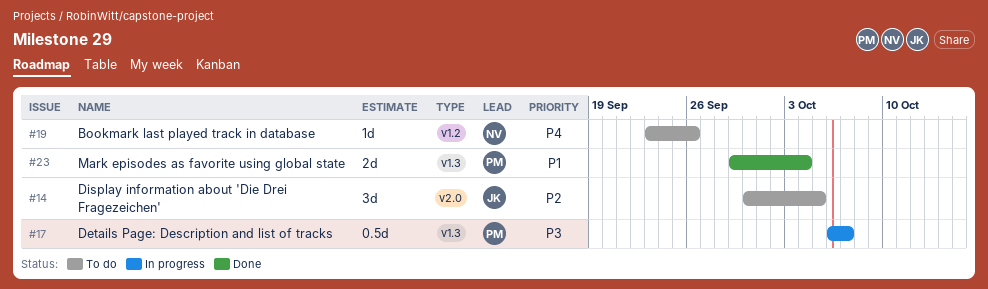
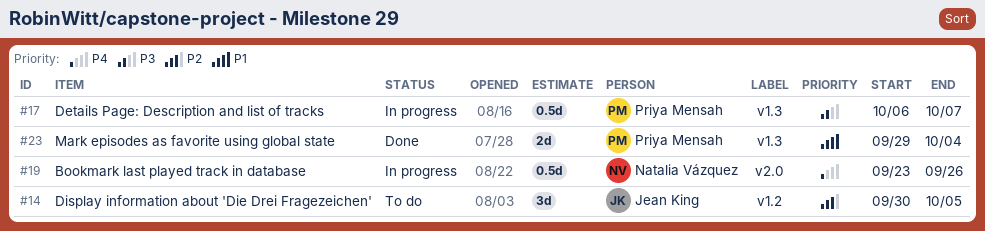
#14, label: v2.0 -> v1.2
#19, status: To do -> In progress
#19, label: v1.2 -> v2.0
#19, estimate: 1d -> 0.5d

